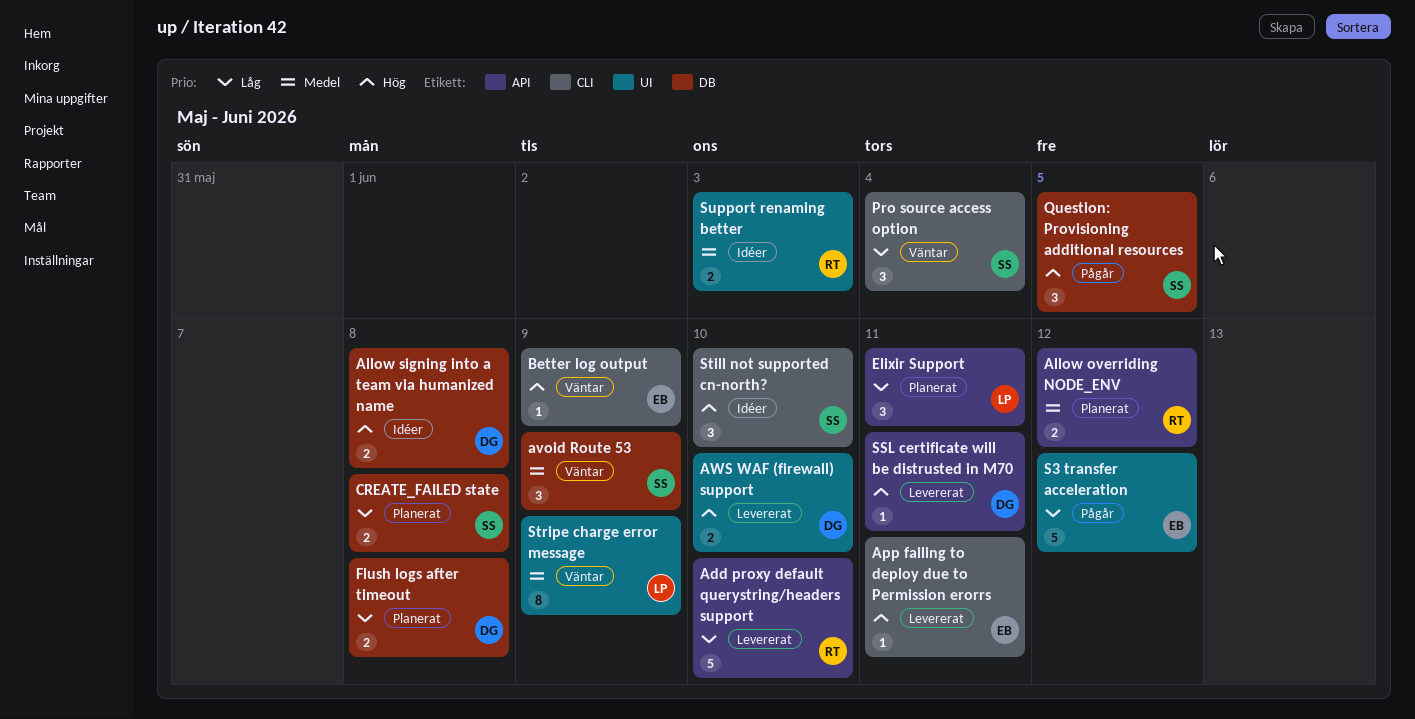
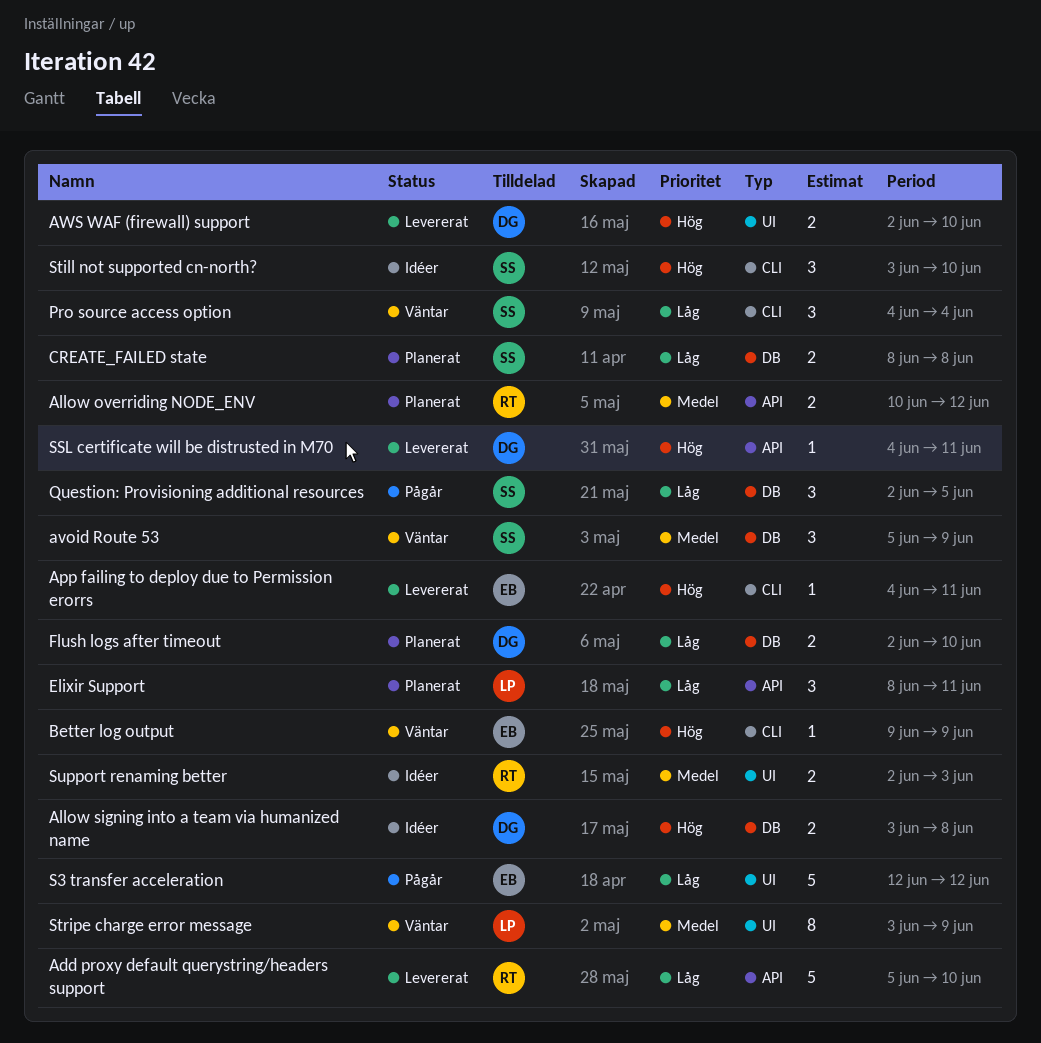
Flush logs after timeout, due: Jun 8 -> Jun 10
Question: Provisioning additional resources, priority: Hög -> Låg

